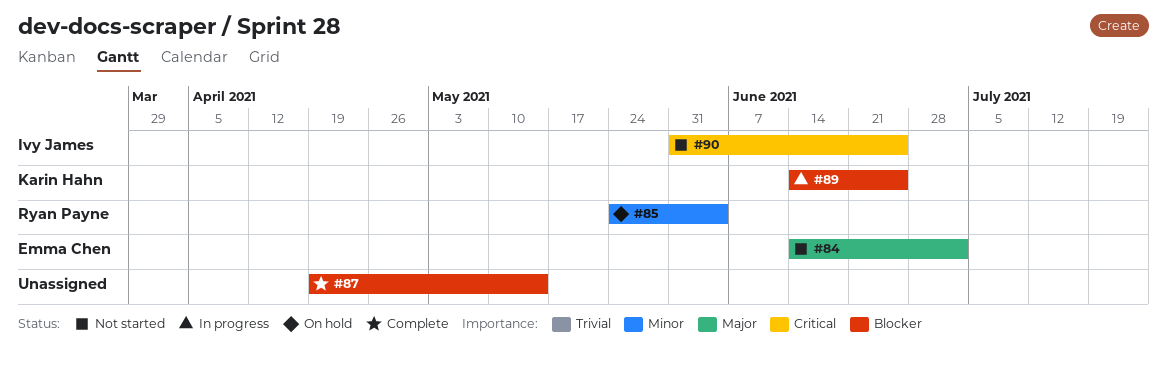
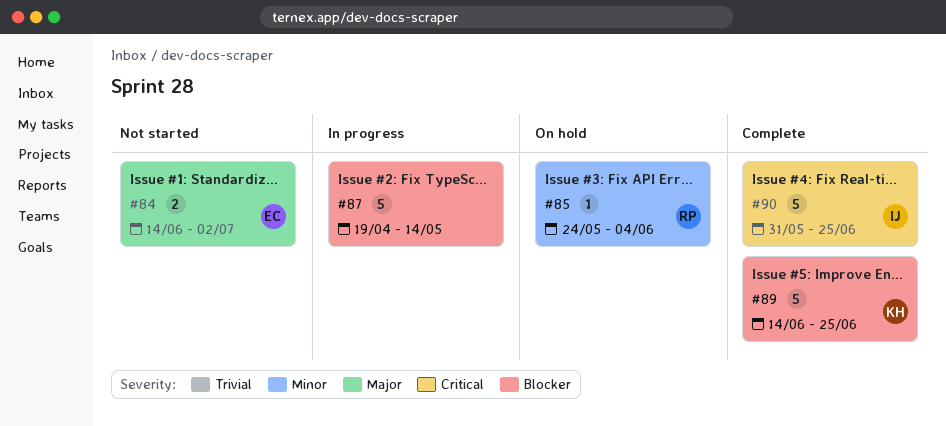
#87, status: Complete -> In progress
#89, status: In progress -> Complete
#90, status: Not started -> Complete

